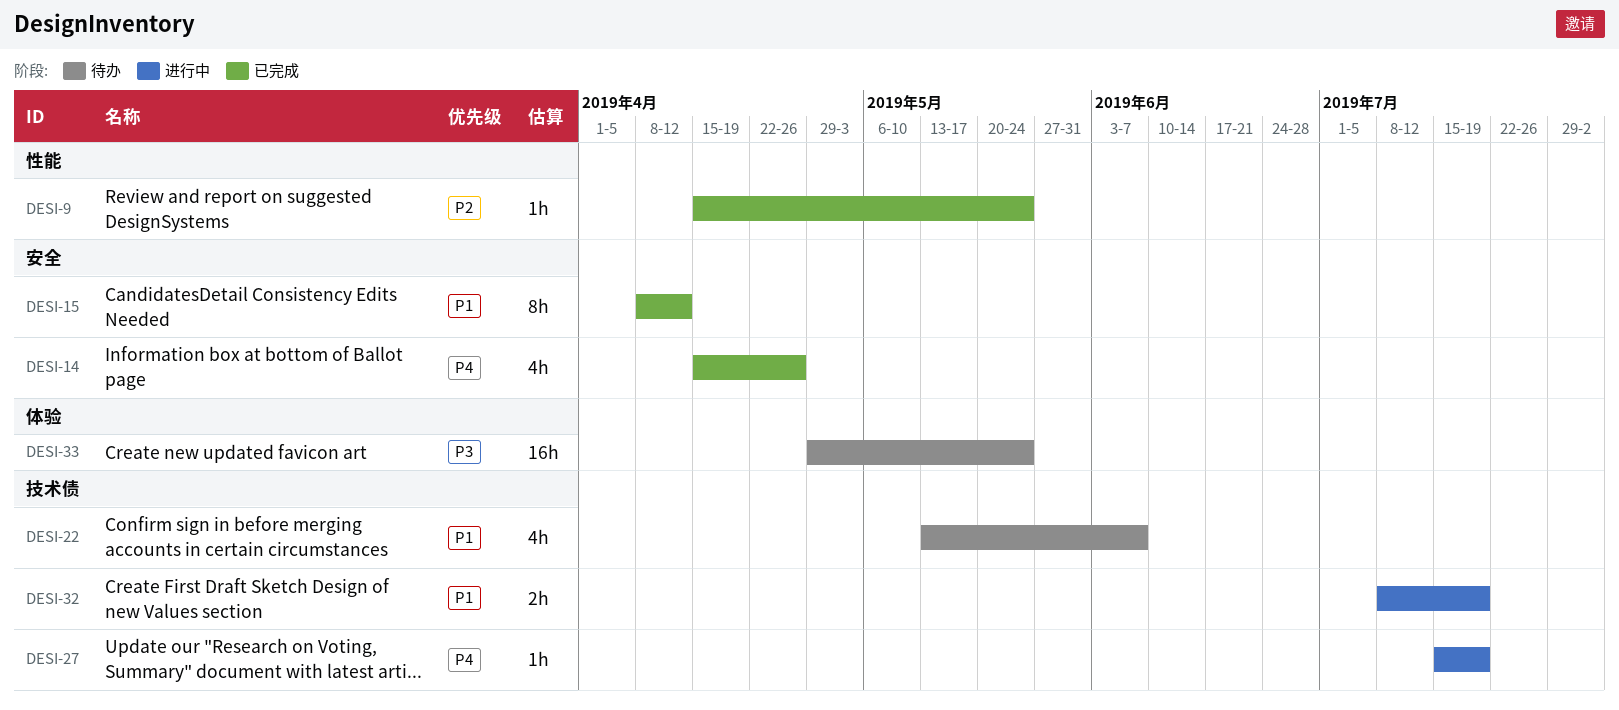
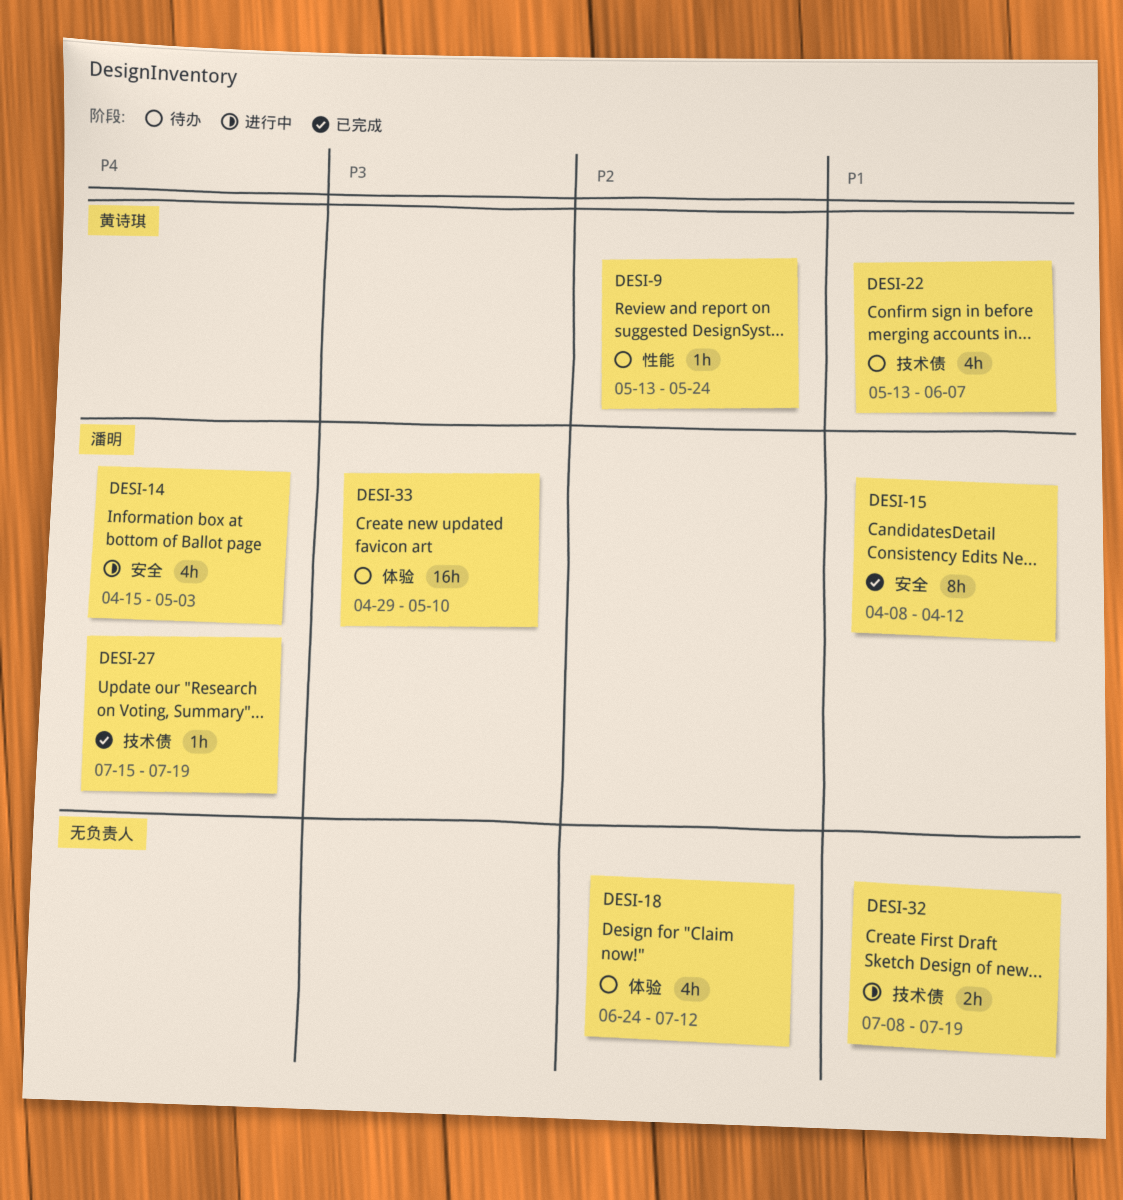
DESI-9, status: 已完成 -> 待办
DESI-9, start: Apr 15 -> May 13
DESI-14, status: 已完成 -> 进行中
DESI-14, due: Apr 26 -> May 3
DESI-18: none -> present
DESI-27, status: 进行中 -> 已完成
DESI-33, due: May 24 -> May 10

